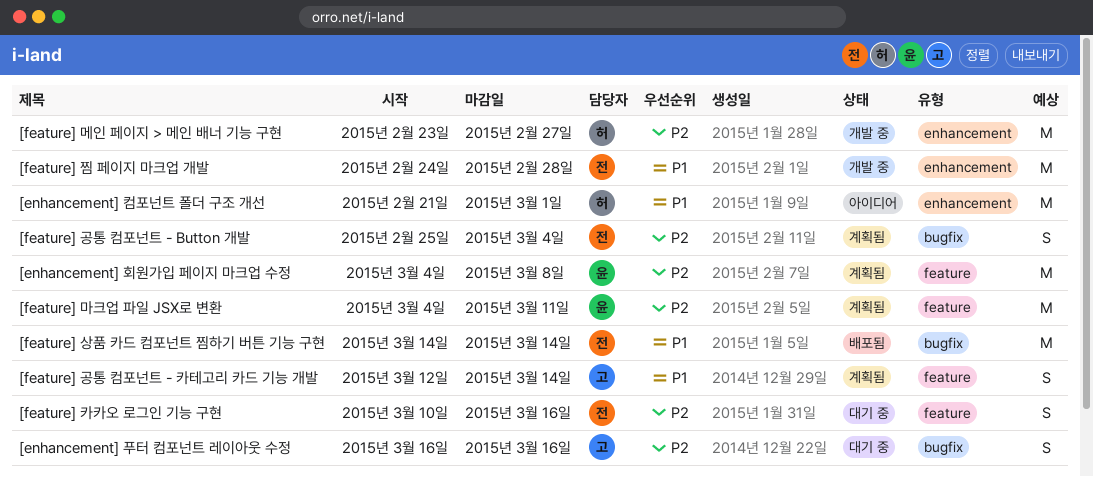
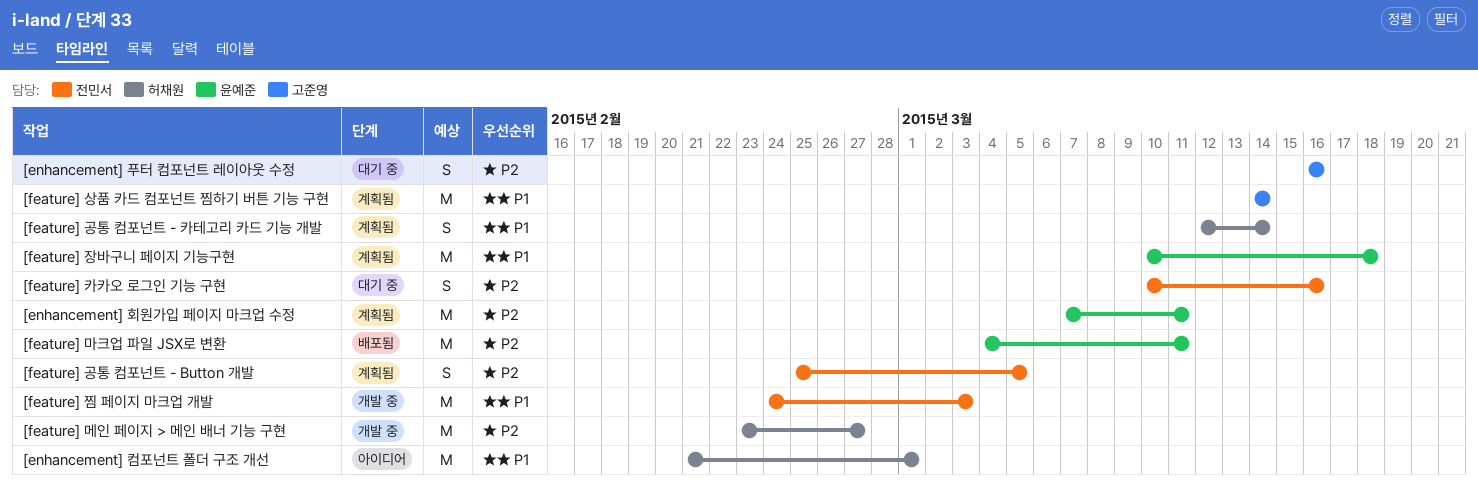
[enhancement] 회원가입 페이지 마크업 수정, start: Mar 4 -> Mar 7
[enhancement] 회원가입 페이지 마크업 수정, due: Mar 8 -> Mar 11
[feature] 공통 컴포넌트 - Button 개발, due: Mar 4 -> Mar 5
[feature] 공통 컴포넌트 - 카테고리 카드 기능 개발, owner: 고준영 -> 허채원
[feature] 마크업 파일 JSX로 변환, status: 계획됨 -> 배포됨
[feature] 상품 카드 컴포넌트 찜하기 버튼 기능 구현, status: 배포됨 -> 계획됨
[feature] 상품 카드 컴포넌트 찜하기 버튼 기능 구현, owner: 전민서 -> 고준영
[feature] 장바구니 페이지 기능구현: none -> present
[feature] 찜 페이지 마크업 개발, due: Feb 28 -> Mar 3

